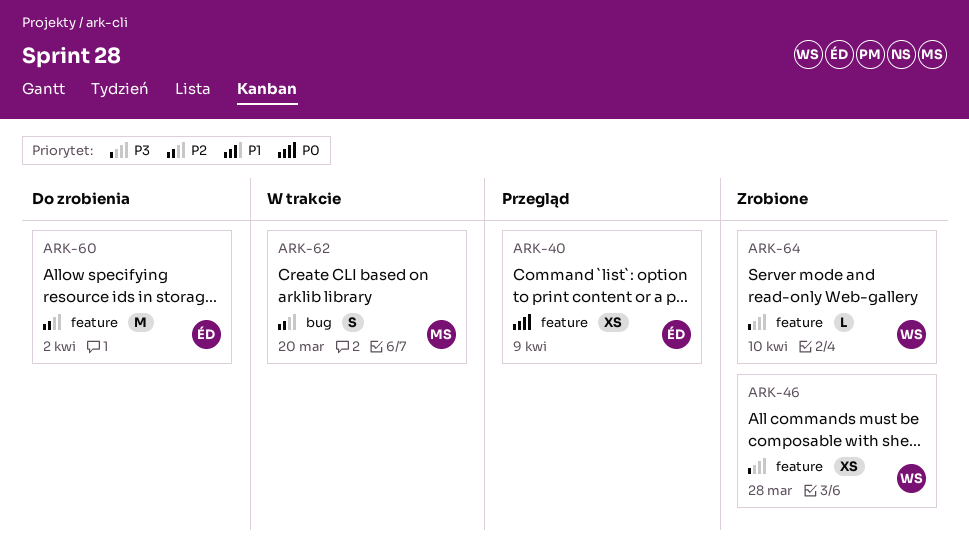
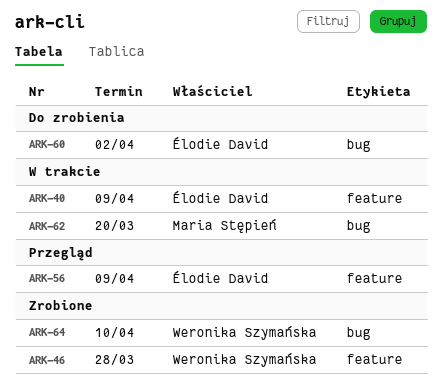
ARK-40, status: Przegląd -> W trakcie
ARK-56: none -> present
ARK-60, label: feature -> bug
ARK-64, label: feature -> bug

